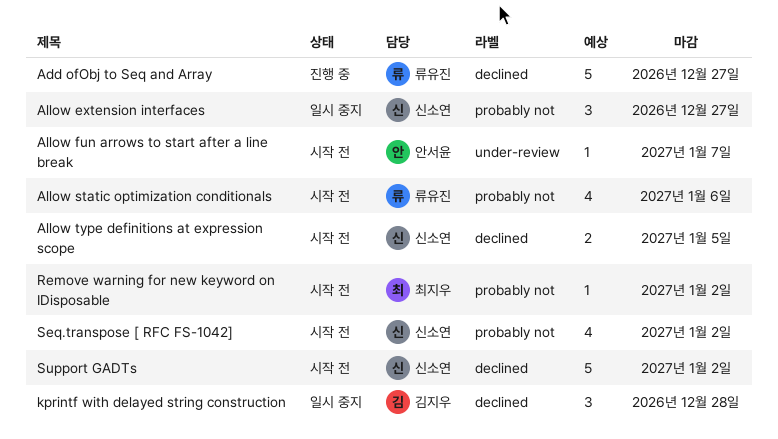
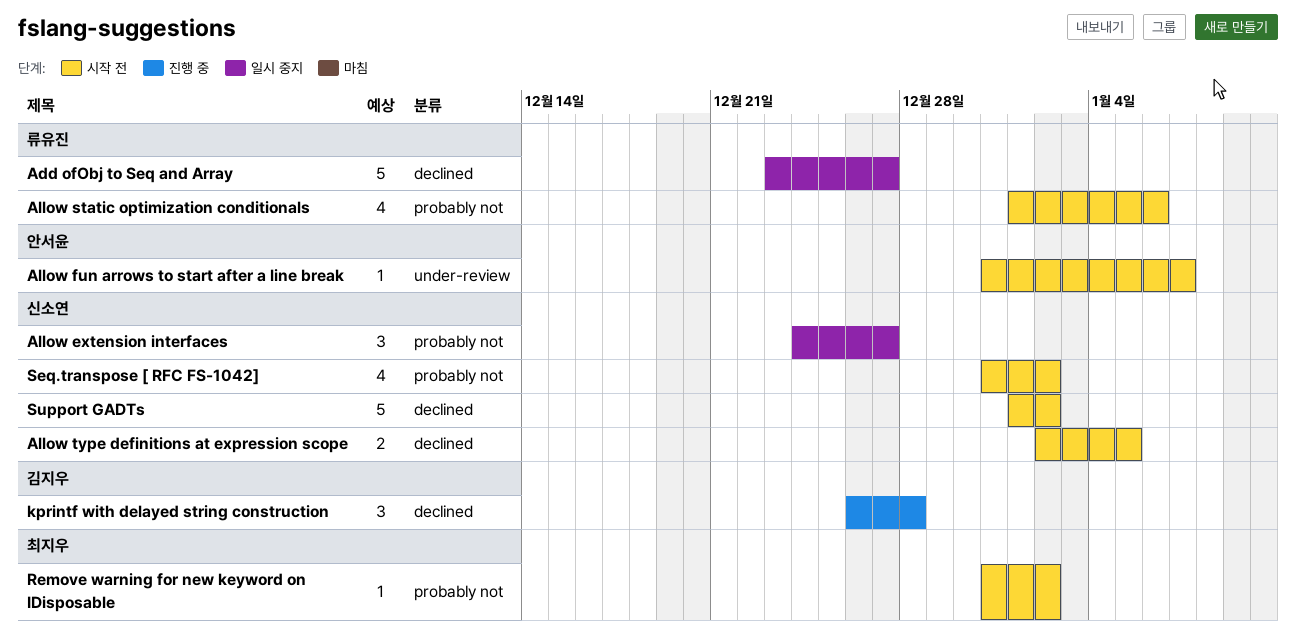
Add ofObj to Seq and Array, status: 진행 중 -> 일시 중지
kprintf with delayed string construction, status: 일시 중지 -> 진행 중

